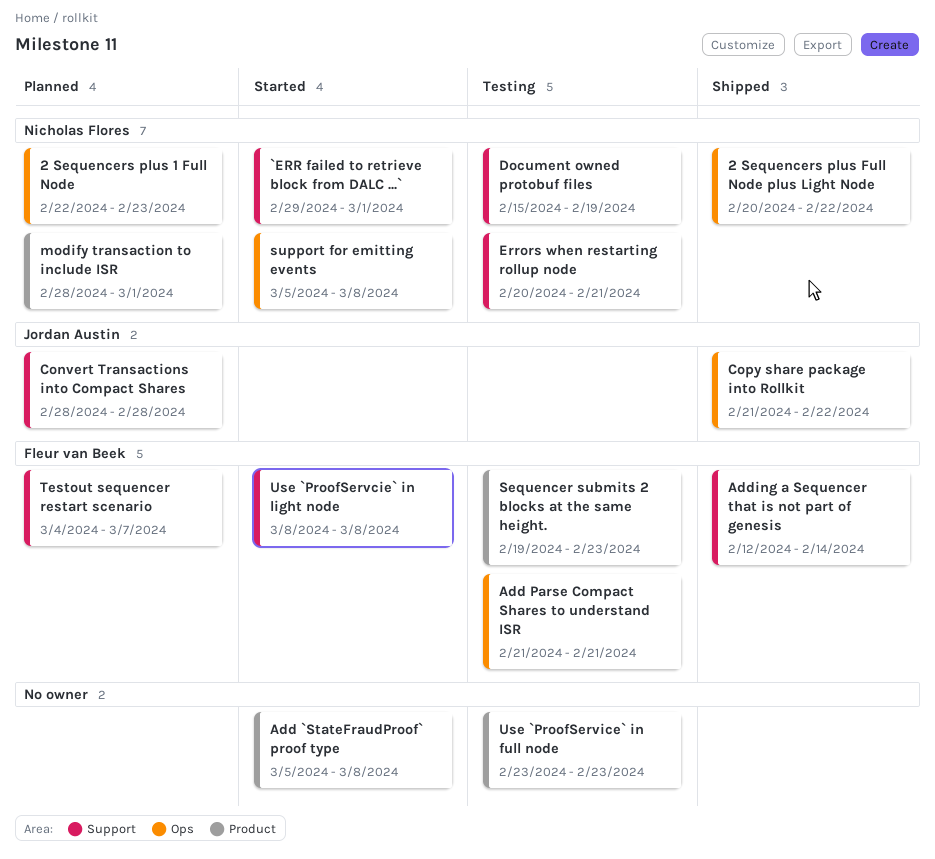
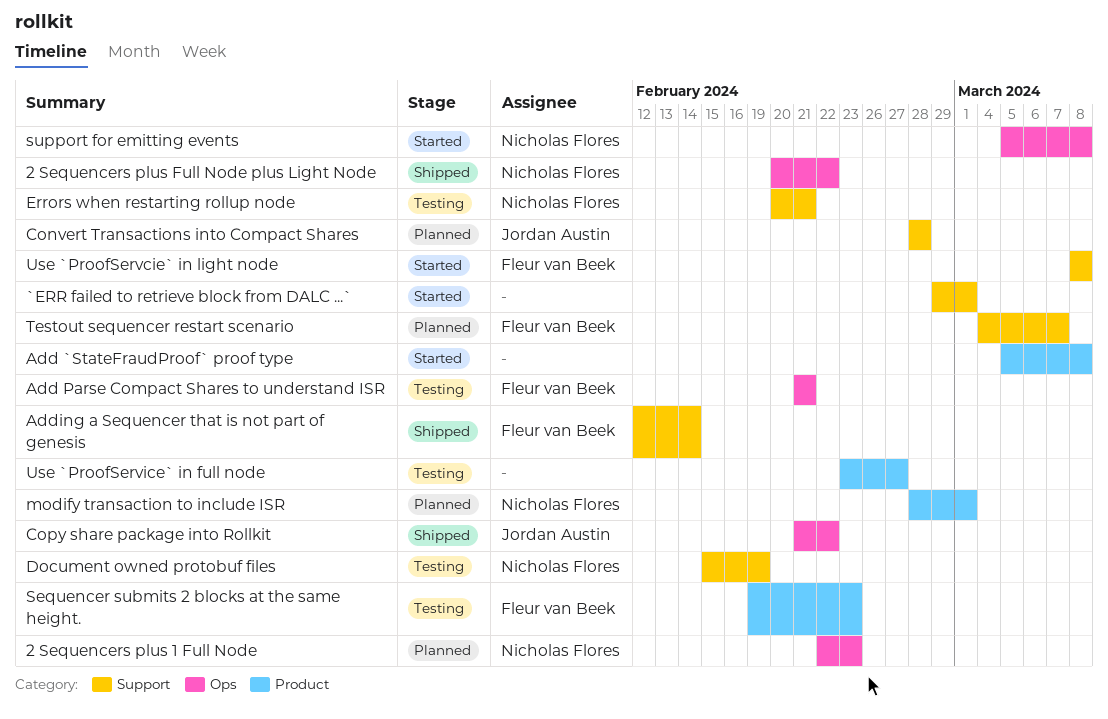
`ERR failed to retrieve block from DALC ...`, owner: Nicholas Flores -> none
Use `ProofService` in full node, due: Feb 23 -> Feb 27

